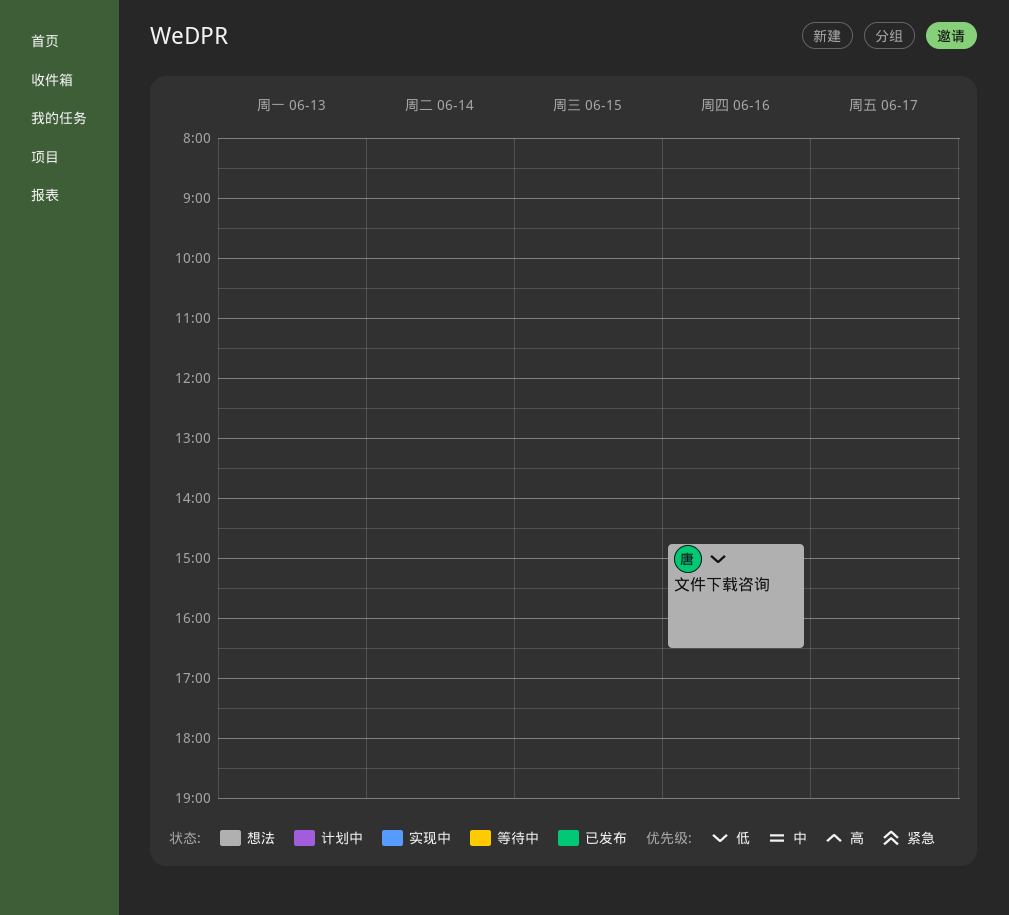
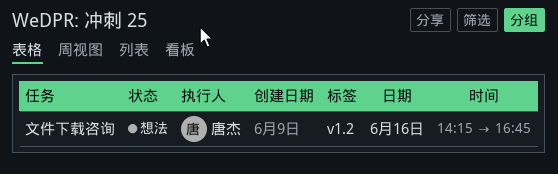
文件下载咨询, begins: 14:45 -> 14:15
文件下载咨询, ends: 16:30 -> 16:45

